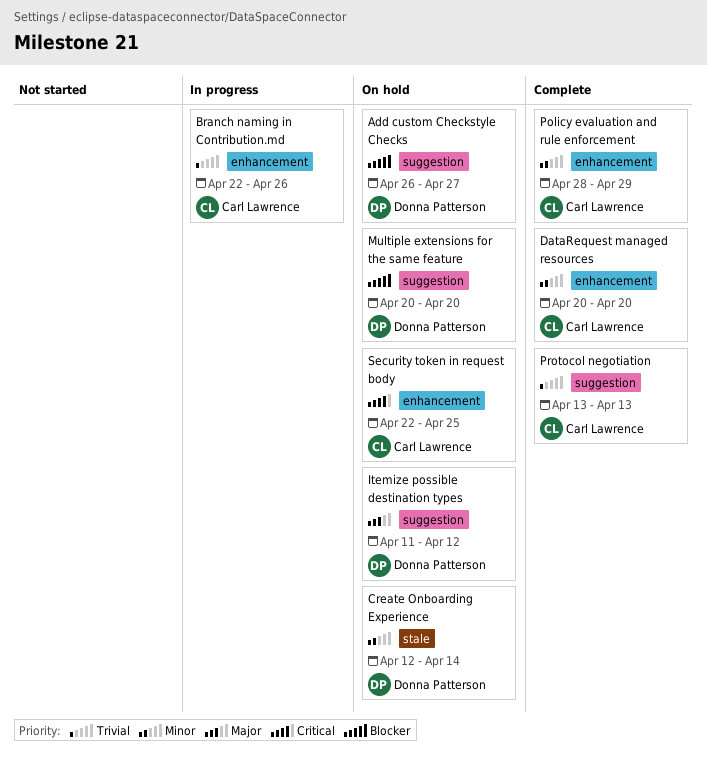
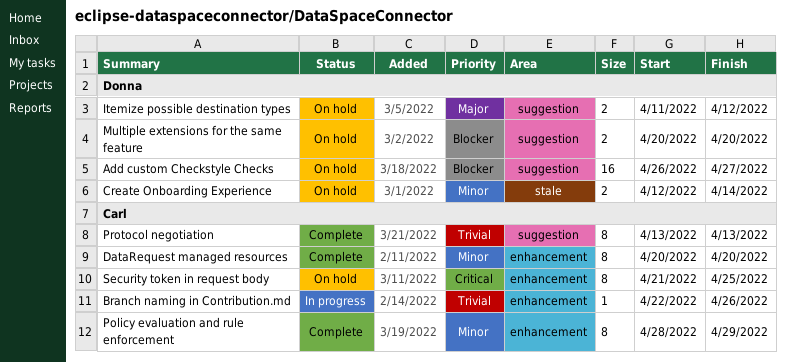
Security token in request body, start: Apr 22 -> Apr 21

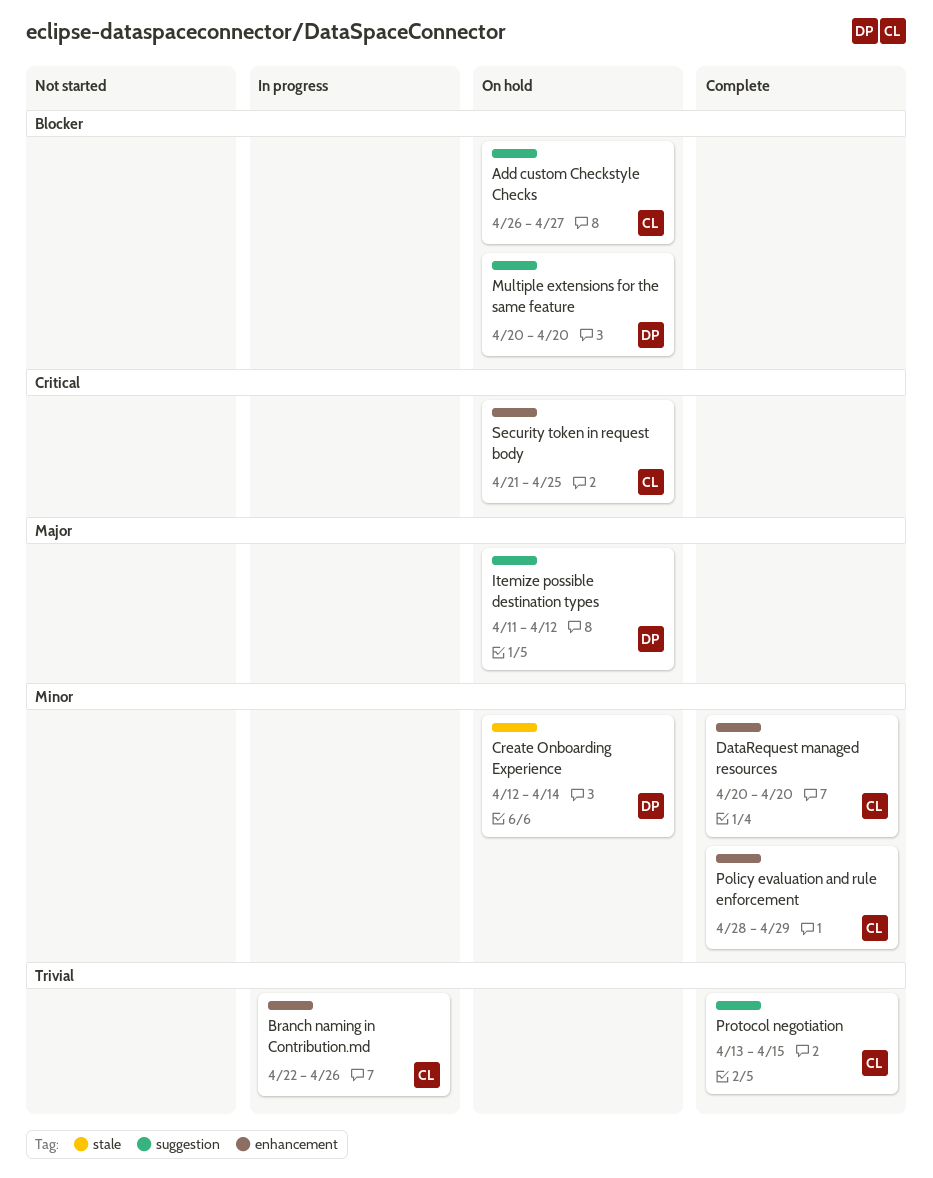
Add custom Checkstyle Checks, owner: Donna -> Carl
Protocol negotiation, due: Apr 13 -> Apr 15

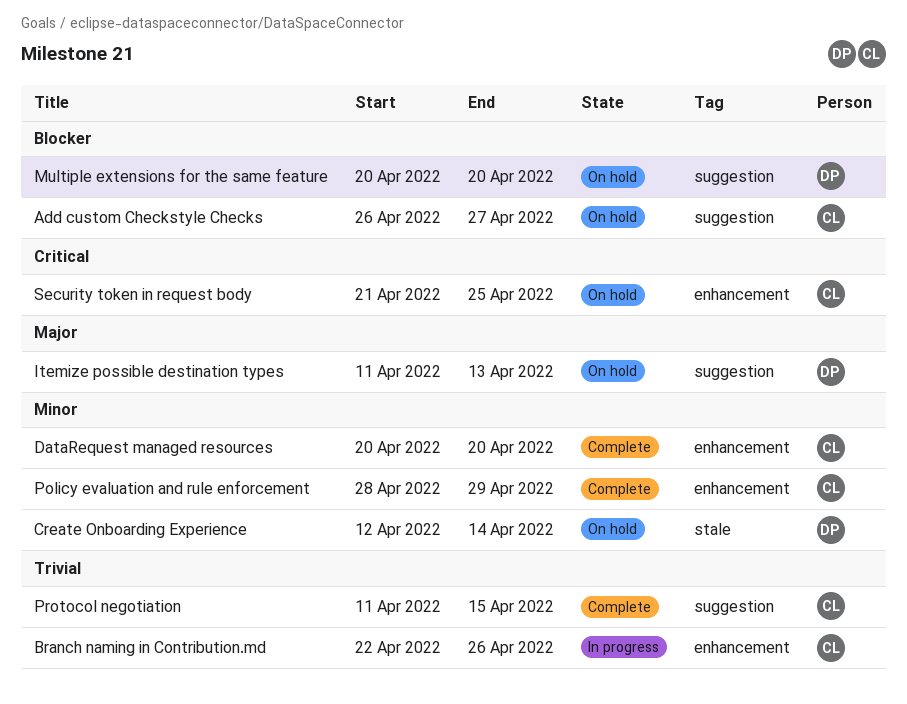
Itemize possible destination types, due: Apr 12 -> Apr 13
Protocol negotiation, start: Apr 13 -> Apr 11

